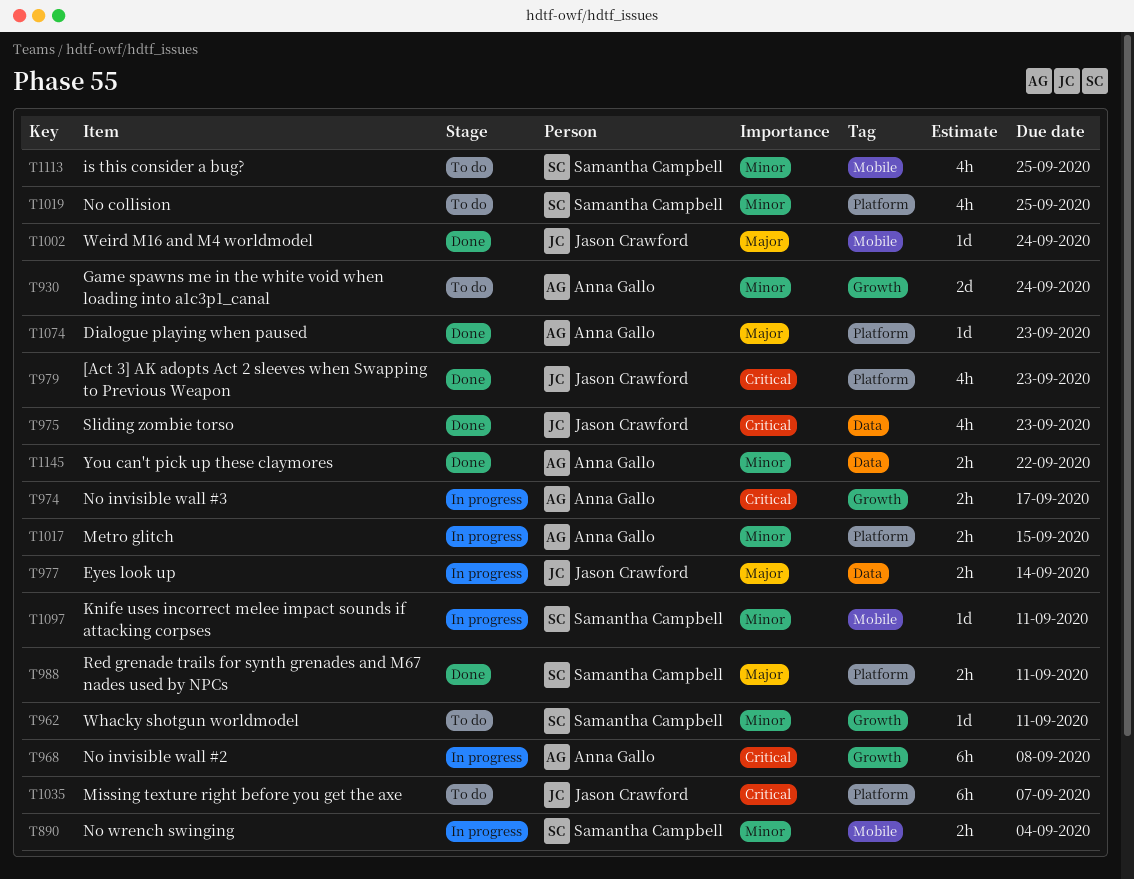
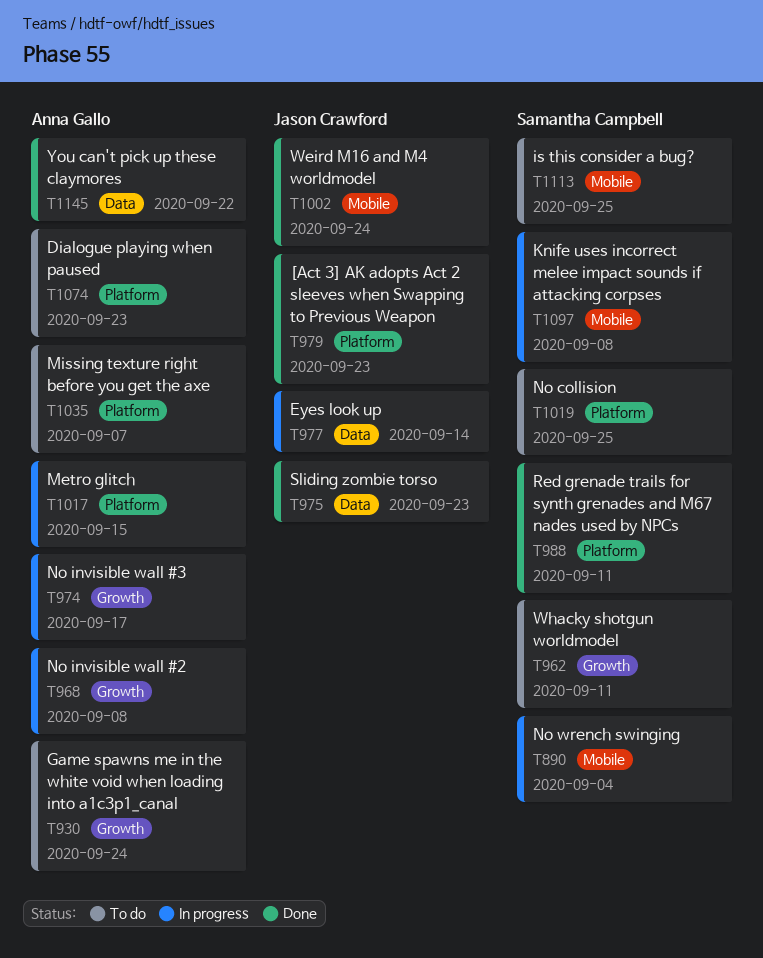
T1035, owner: Jason Crawford -> Anna Gallo
T1074, status: Done -> To do
T1097, due: Sep 11 -> Sep 8

